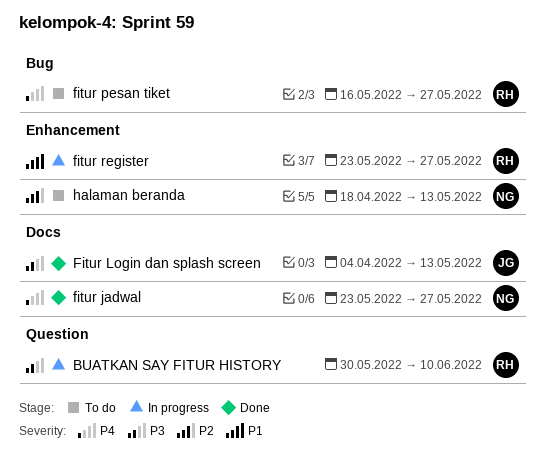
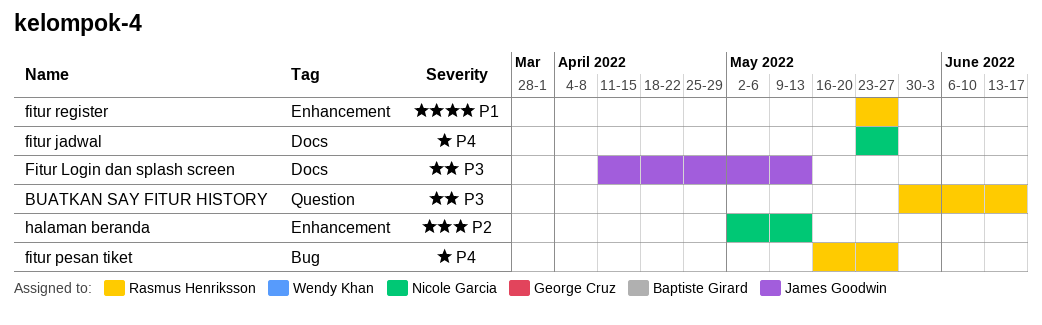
BUATKAN SAY FITUR HISTORY, due: Jun 10 -> Jun 17
Fitur Login dan splash screen, start: Apr 4 -> Apr 11
halaman beranda, start: Apr 18 -> May 2

